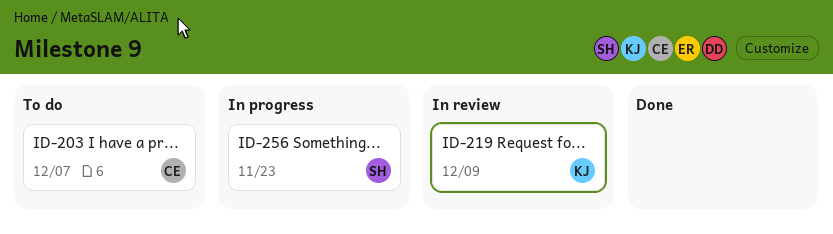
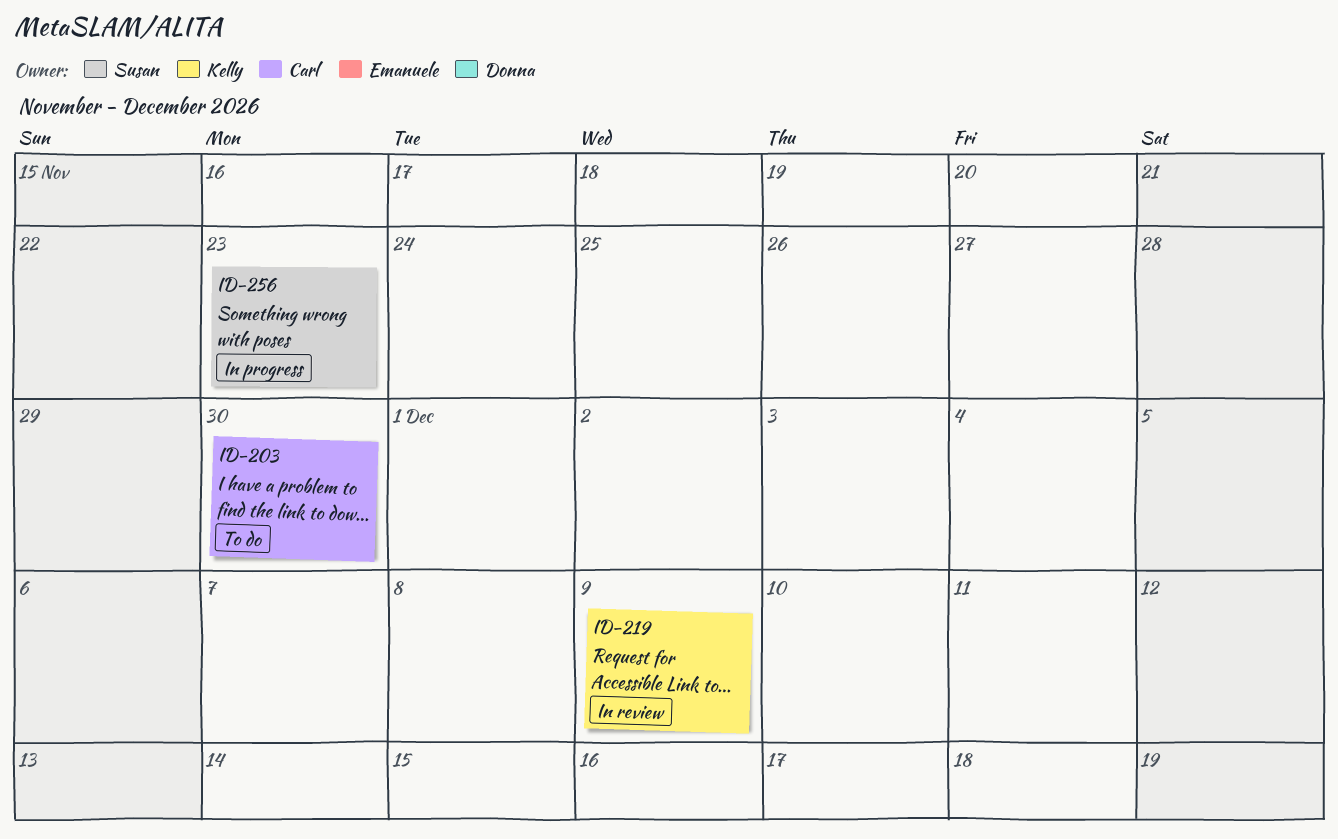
ID-203, due: Dec 7 -> Nov 30

